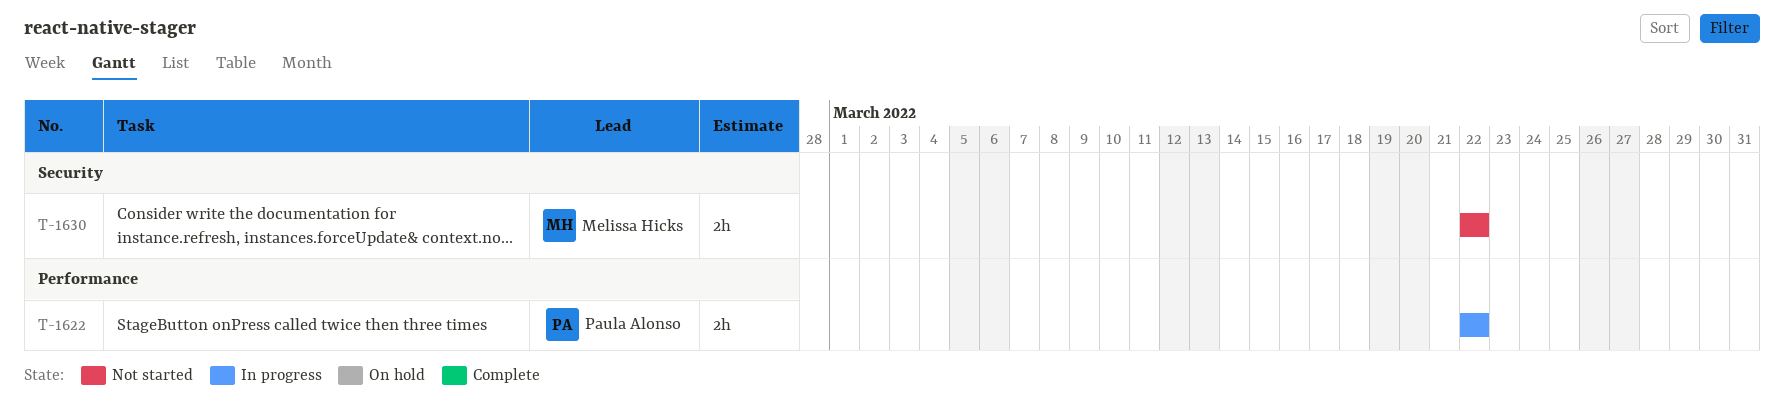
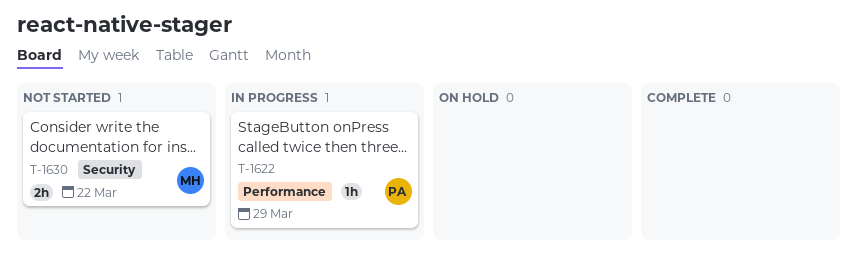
T-1622, estimate: 2h -> 1h
T-1622, due: Mar 22 -> Mar 29

